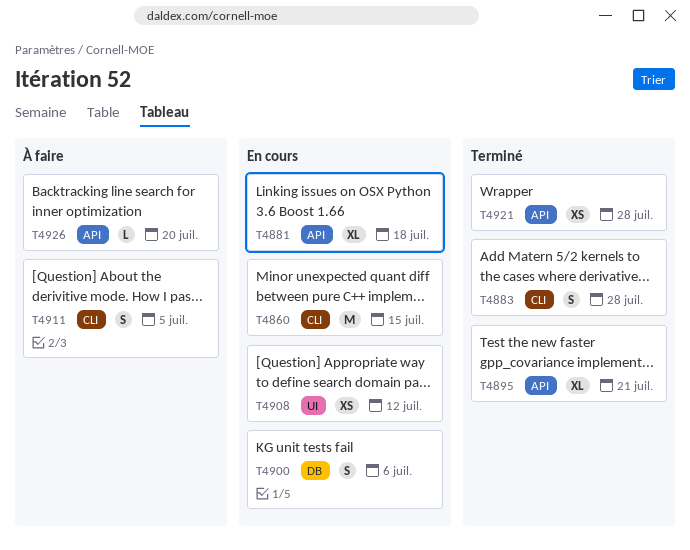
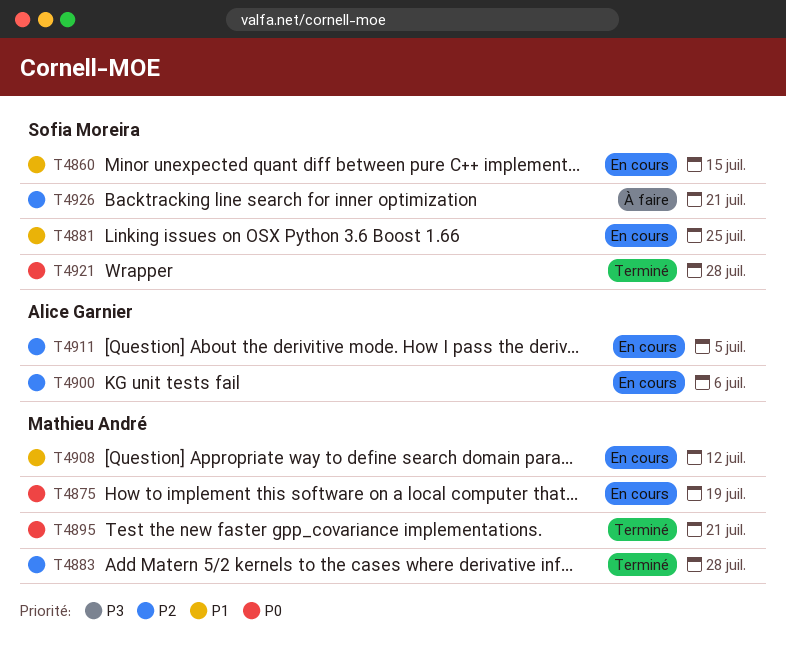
T4875: none -> present
T4881, due: Jul 18 -> Jul 25
T4911, status: À faire -> En cours
T4926, due: Jul 20 -> Jul 21

